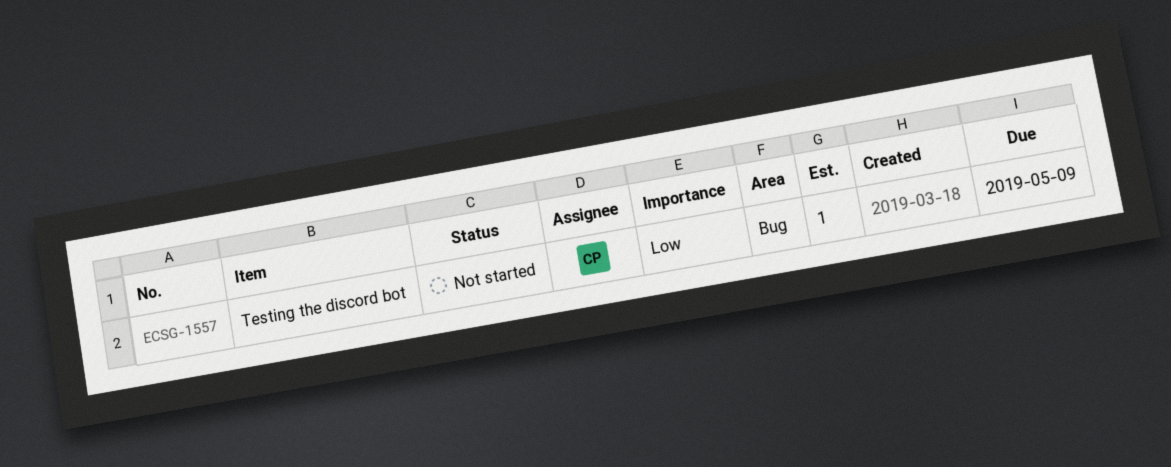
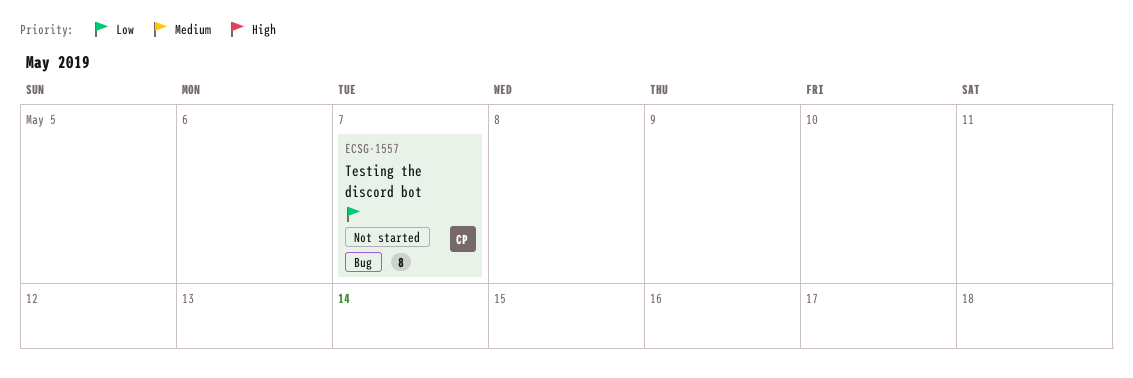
ECSG-1557, estimate: 1 -> 8
ECSG-1557, due: May 9 -> May 7

